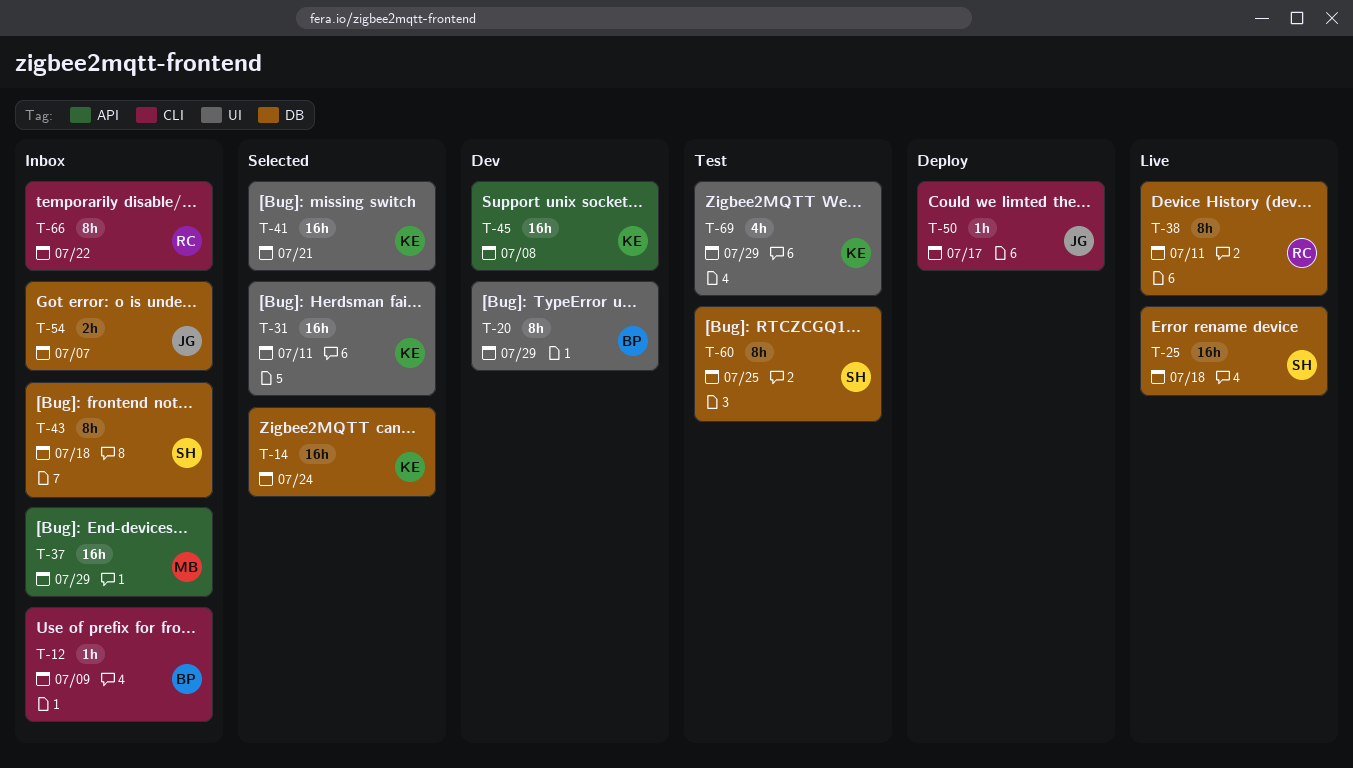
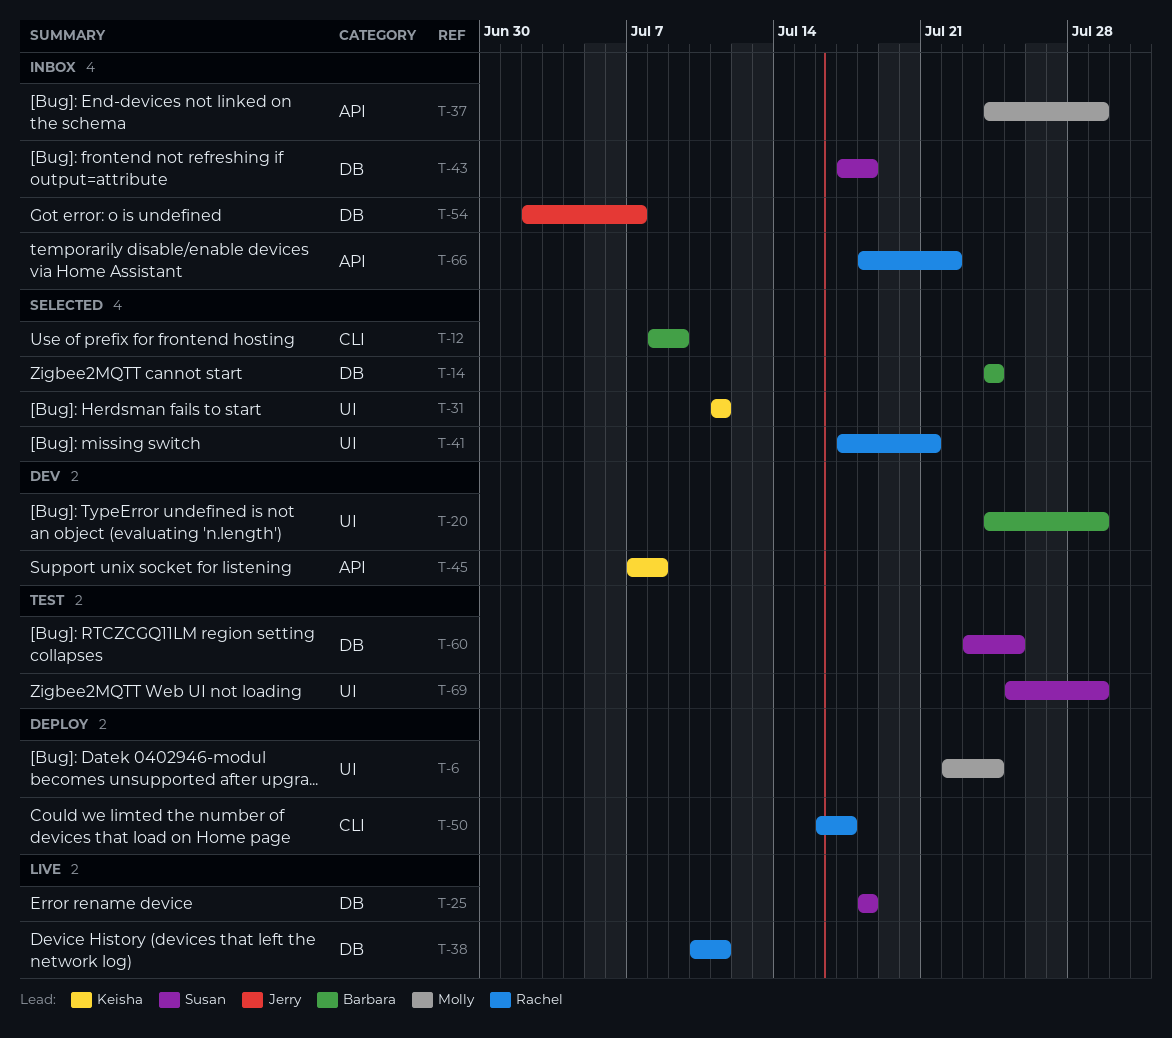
T-6: none -> present
T-12, status: Inbox -> Selected
T-14, owner: Keisha -> Barbara
T-41, owner: Keisha -> Rachel
T-50, owner: Jerry -> Rachel
T-66, label: CLI -> API
T-69, owner: Keisha -> Susan

